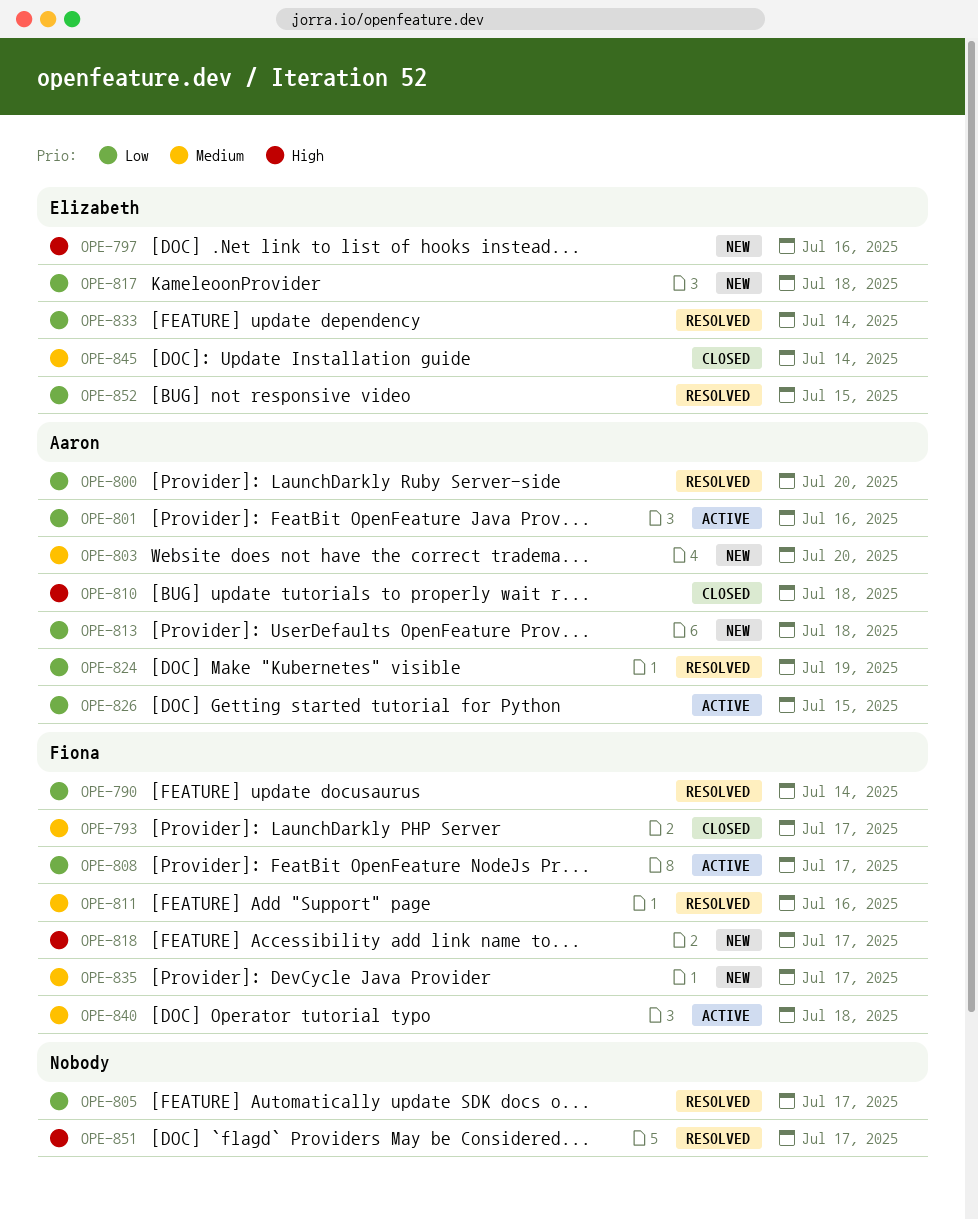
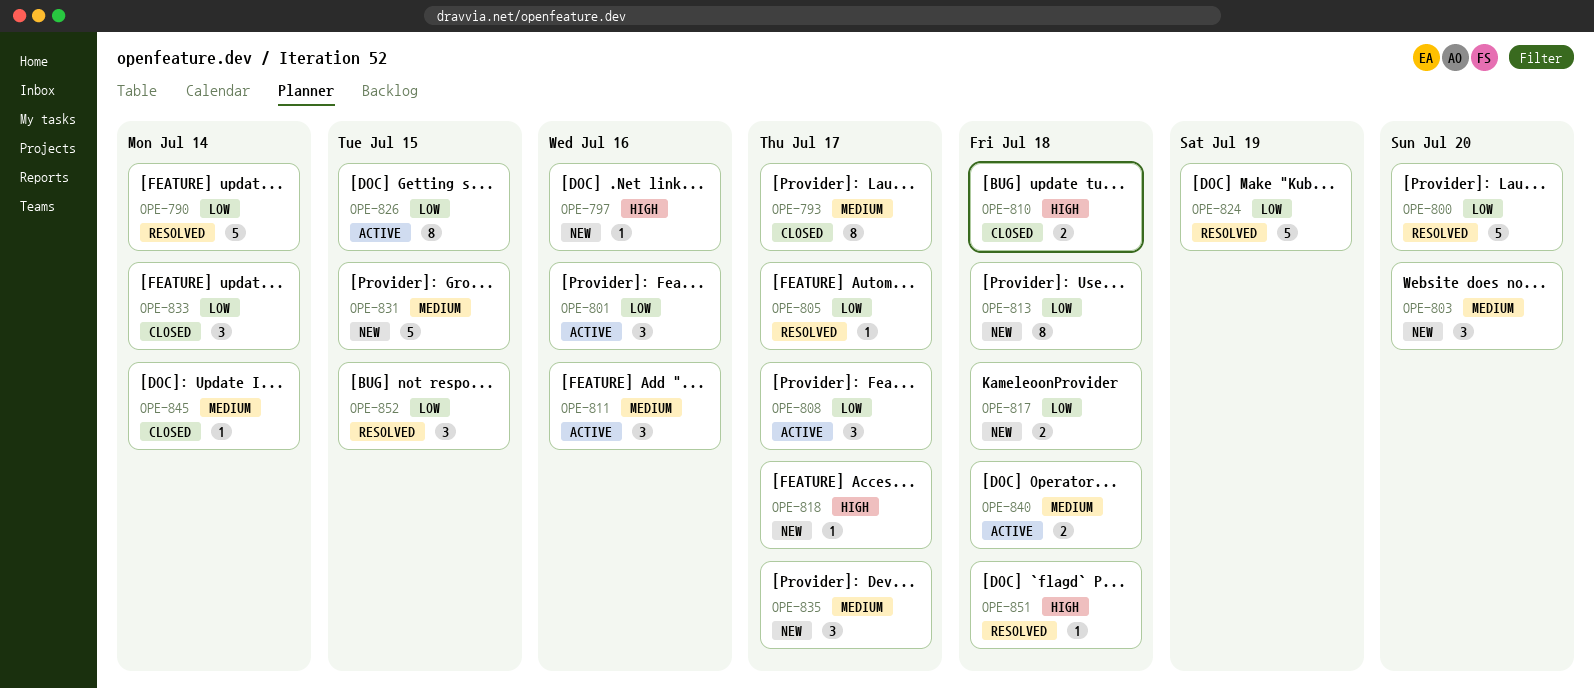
OPE-811, status: Resolved -> Active
OPE-831: none -> present
OPE-833, status: Resolved -> Closed
OPE-851, due: Jul 17 -> Jul 18

